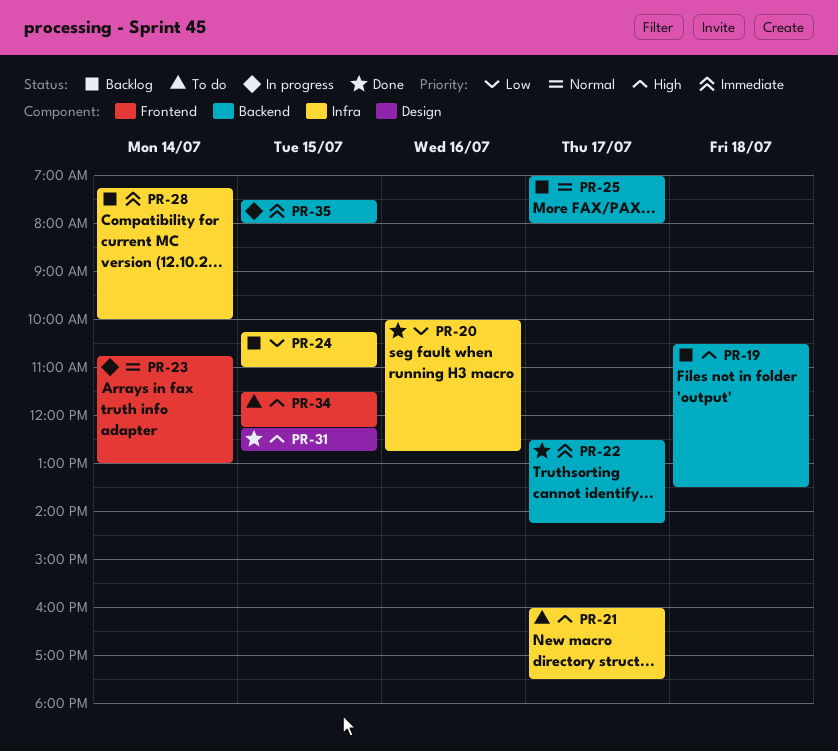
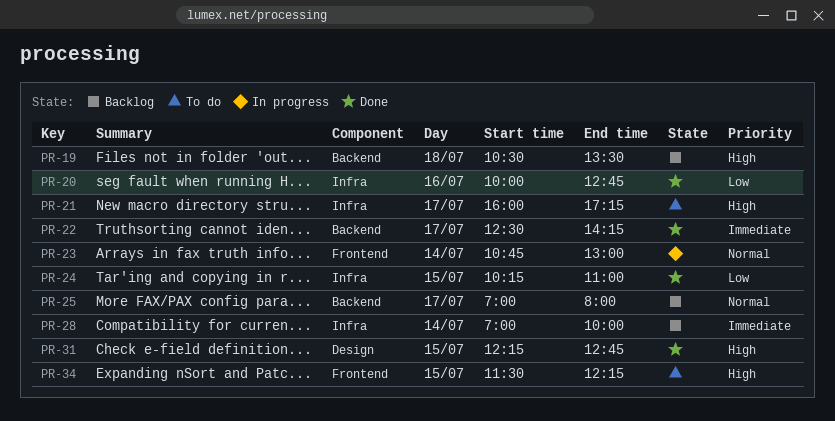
PR-21, ends: 17:30 -> 17:15
PR-24, status: Backlog -> Done
PR-28, begins: 07:15 -> 07:00
PR-35: present -> none

